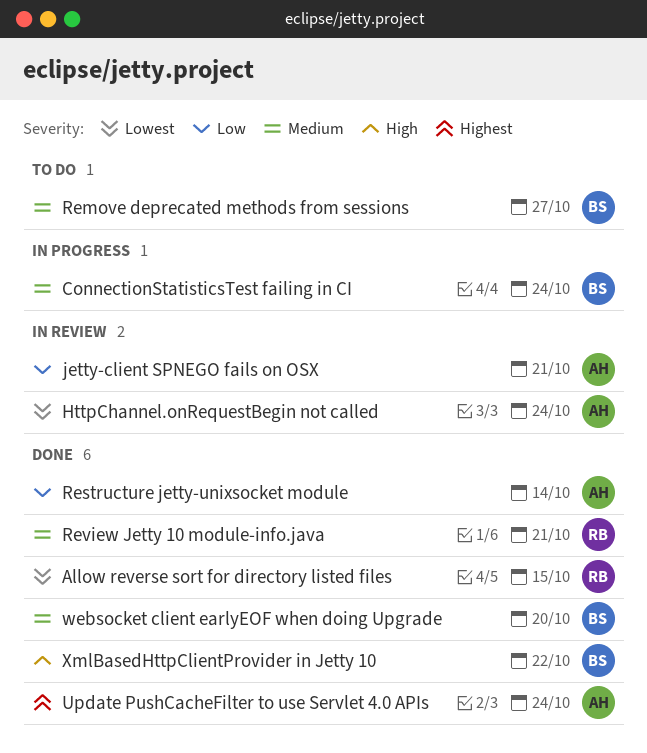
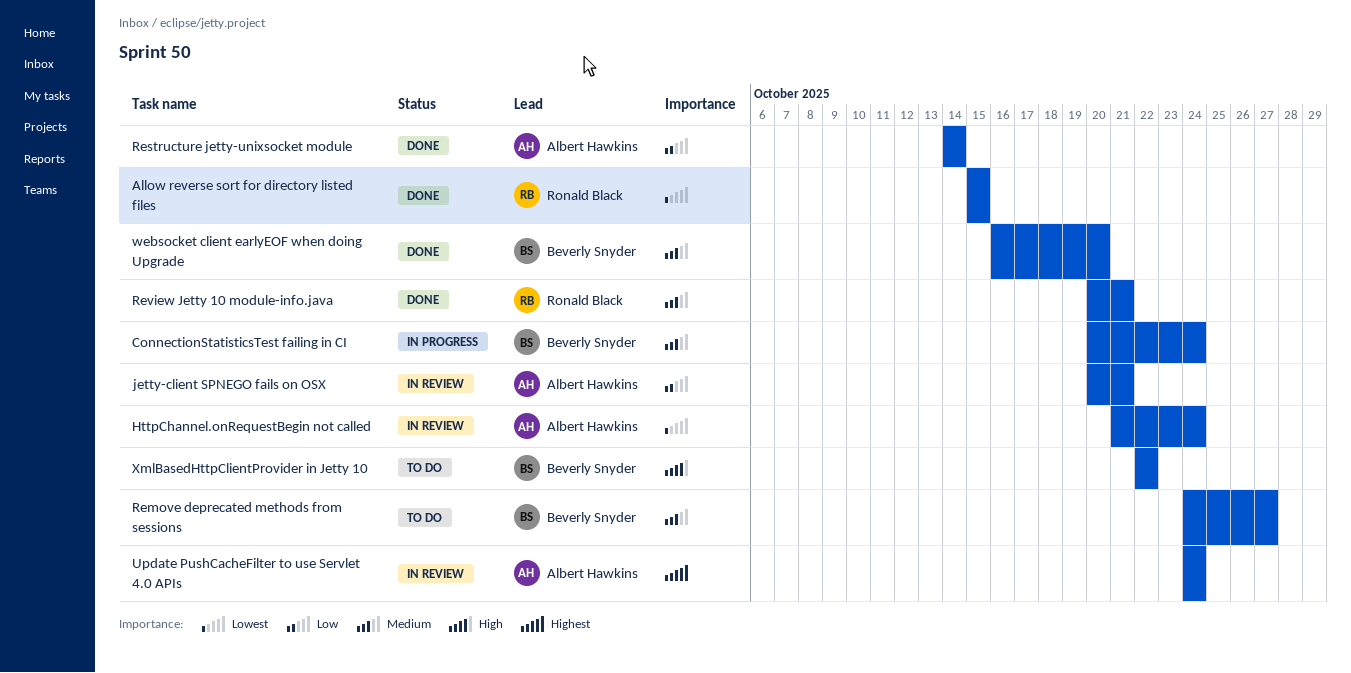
Update PushCacheFilter to use Servlet 4.0 APIs, status: Done -> In review
XmlBasedHttpClientProvider in Jetty 10, status: Done -> To do

